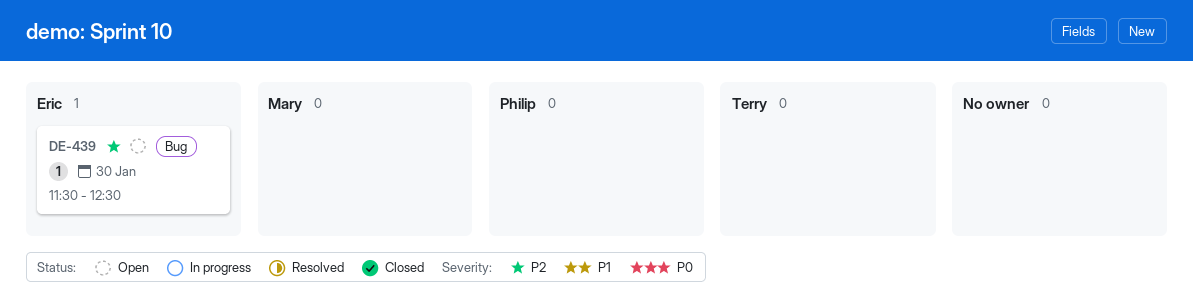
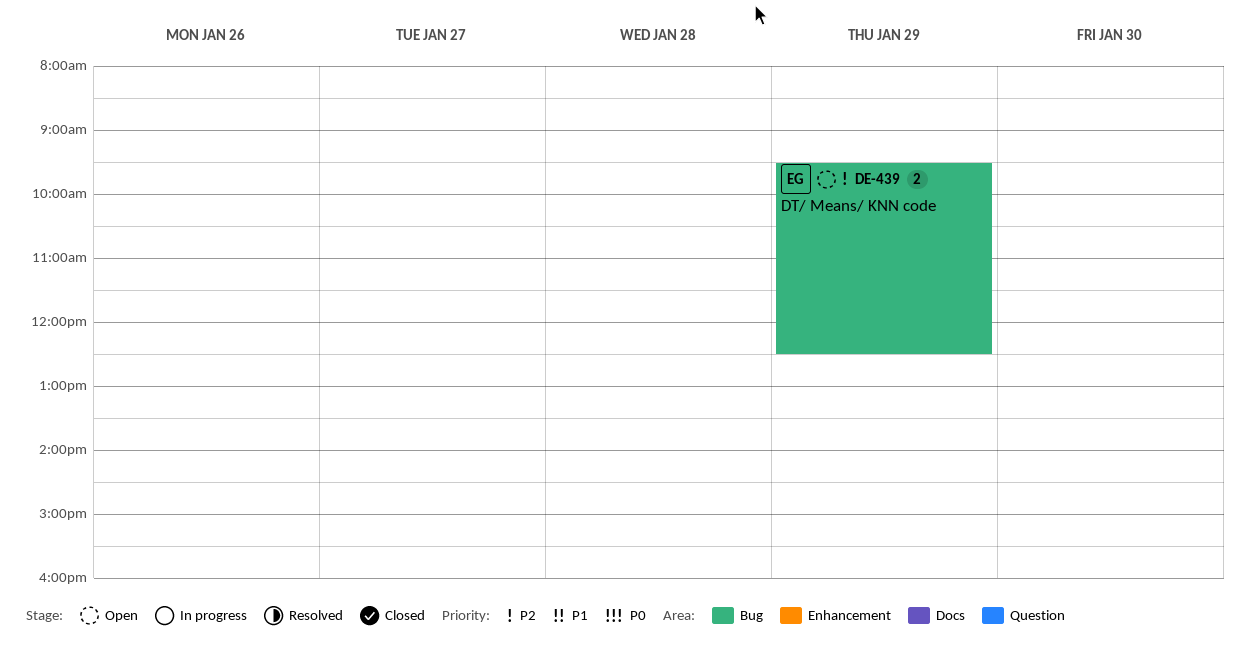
DE-439, estimate: 1 -> 2
DE-439, day: Jan 30 -> Jan 29
DE-439, begins: 11:30 -> 09:30

